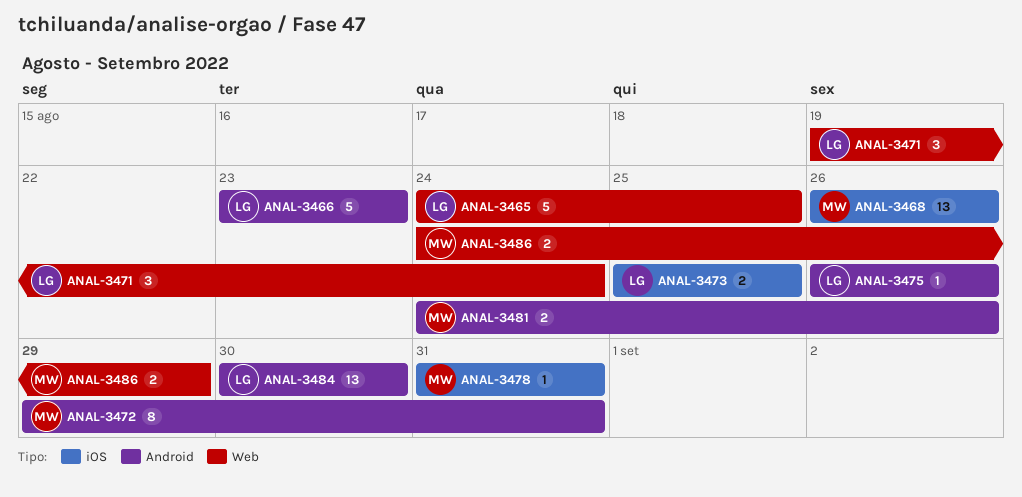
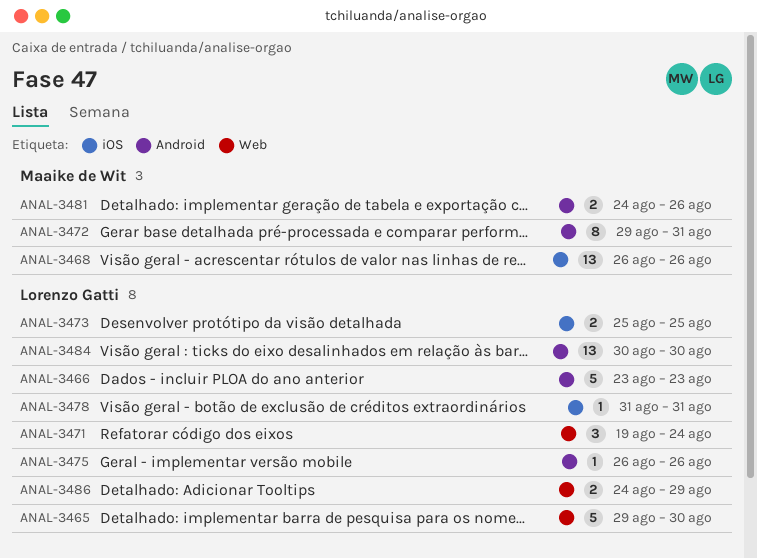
ANAL-3465, start: Aug 24 -> Aug 29
ANAL-3465, due: Aug 25 -> Aug 30
ANAL-3478, owner: Maaike de Wit -> Lorenzo Gatti
ANAL-3486, owner: Maaike de Wit -> Lorenzo Gatti

